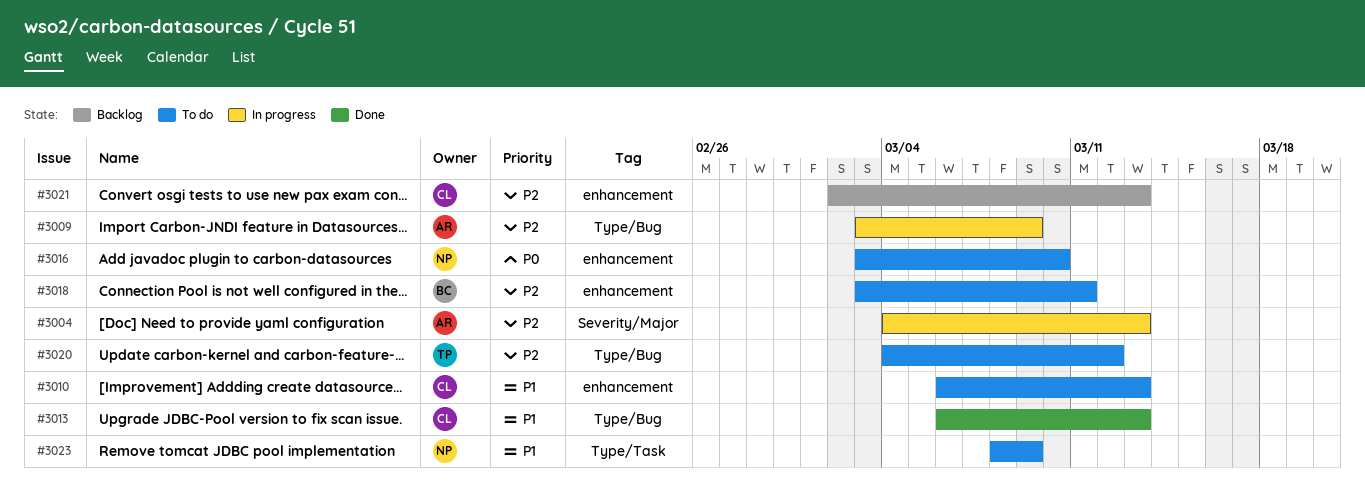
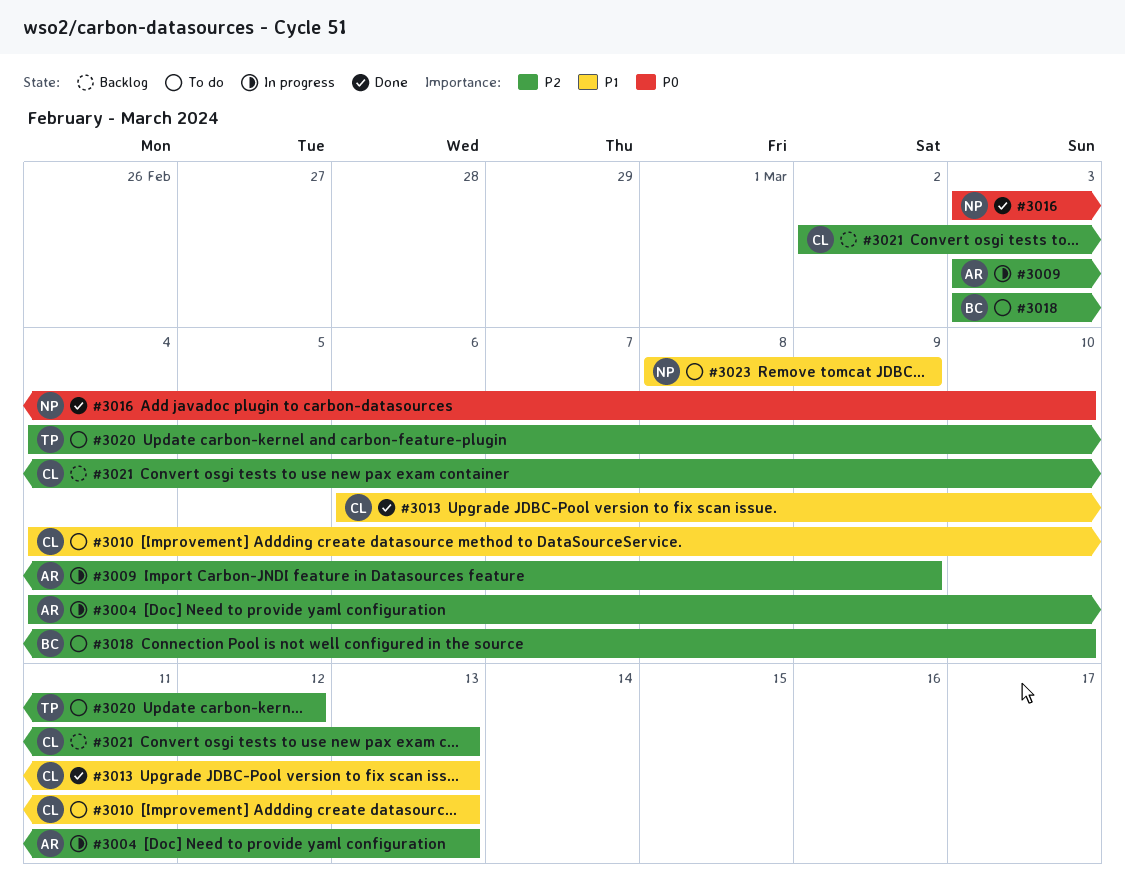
#3010, start: Mar 6 -> Mar 4
#3016, status: To do -> Done
#3018, due: Mar 11 -> Mar 10

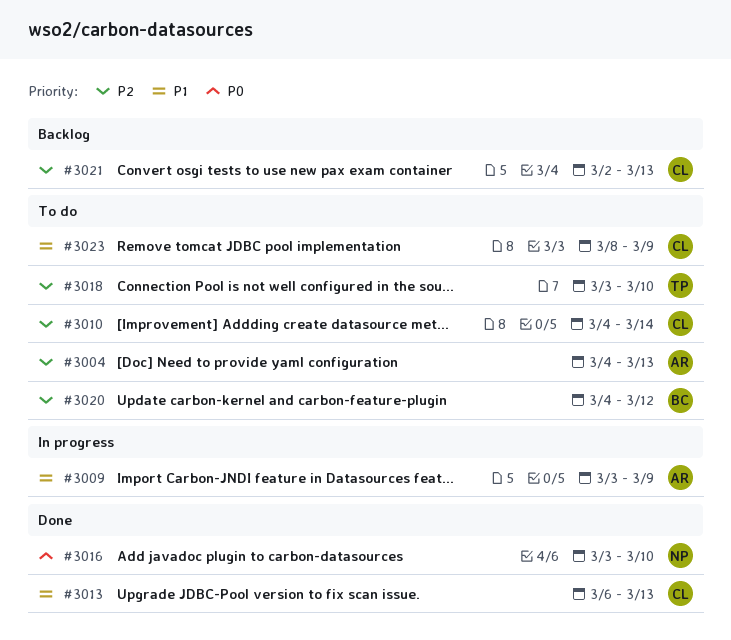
#3004, status: In progress -> To do
#3009, priority: P2 -> P1
#3010, priority: P1 -> P2
#3010, due: Mar 13 -> Mar 14
#3018, owner: BC -> TP
#3020, owner: TP -> BC
#3023, owner: NP -> CL

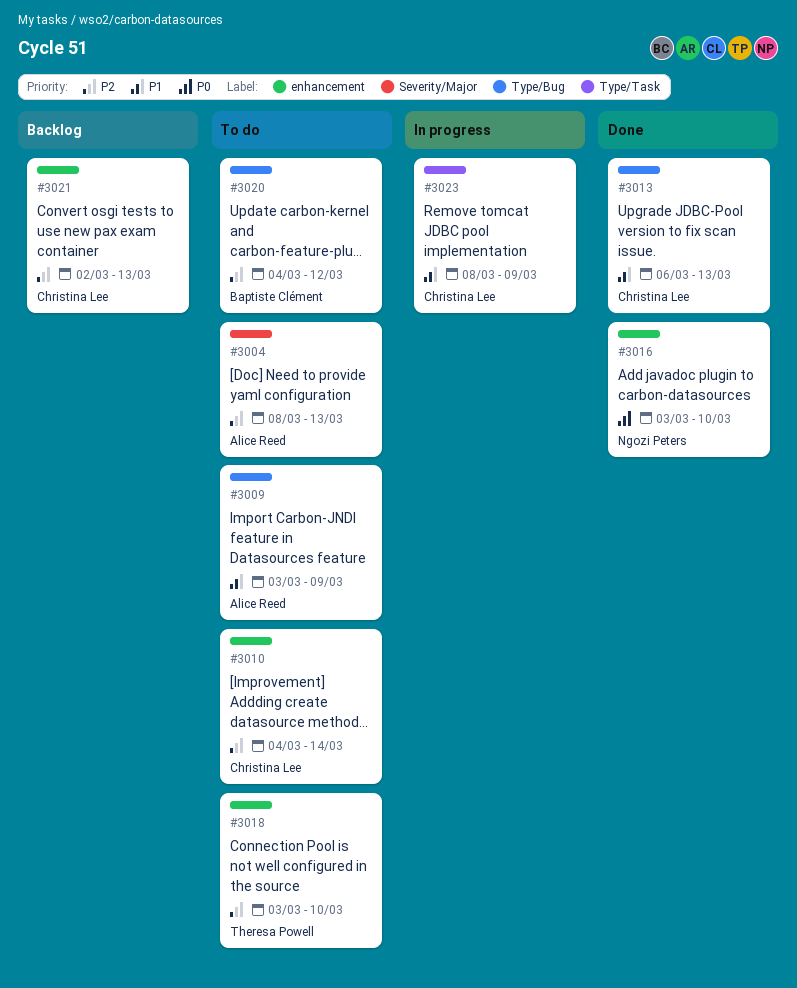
#3004, start: Mar 4 -> Mar 8
#3009, status: In progress -> To do
#3023, status: To do -> In progress

